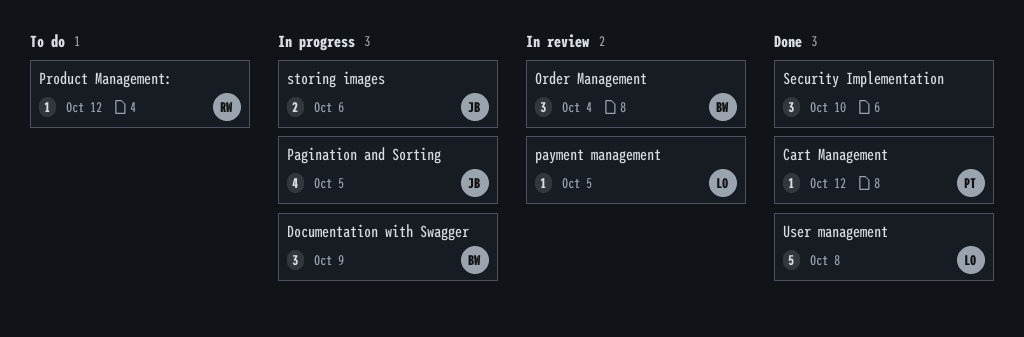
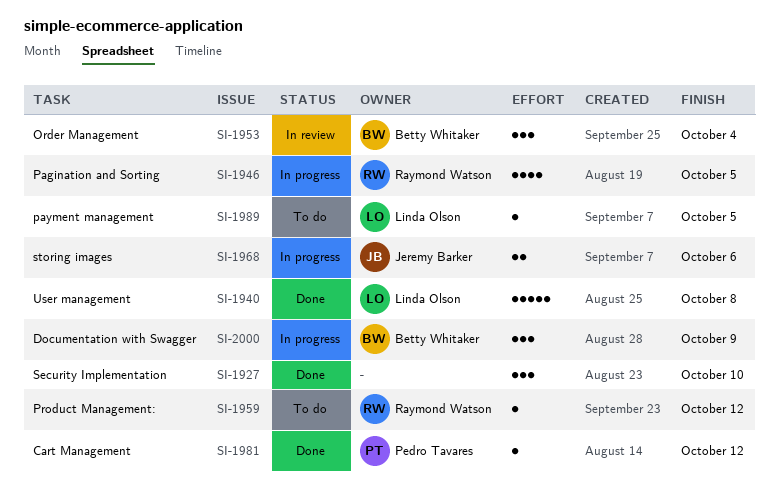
Pagination and Sorting, owner: Jeremy Barker -> Raymond Watson
payment management, status: In review -> To do

